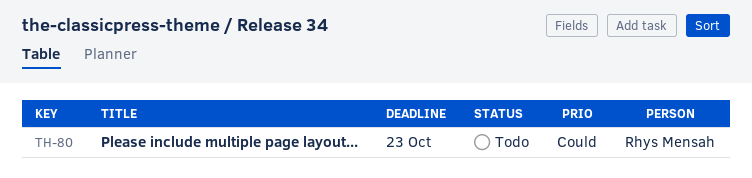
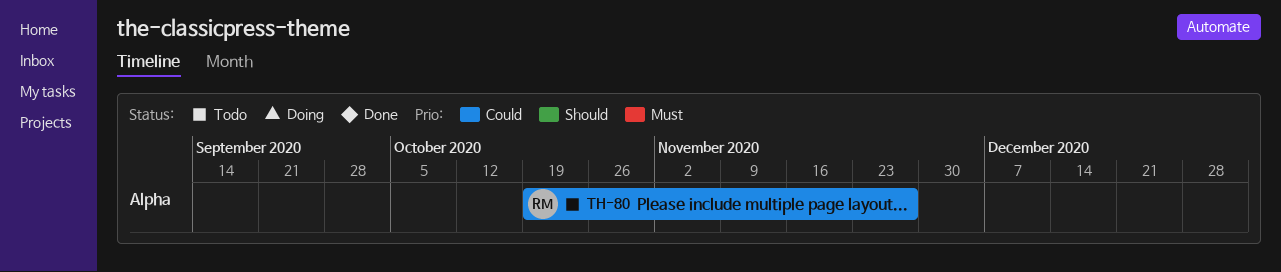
TH-80, due: Oct 23 -> Nov 27

